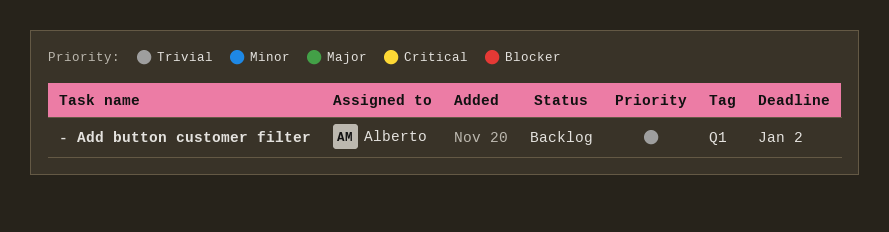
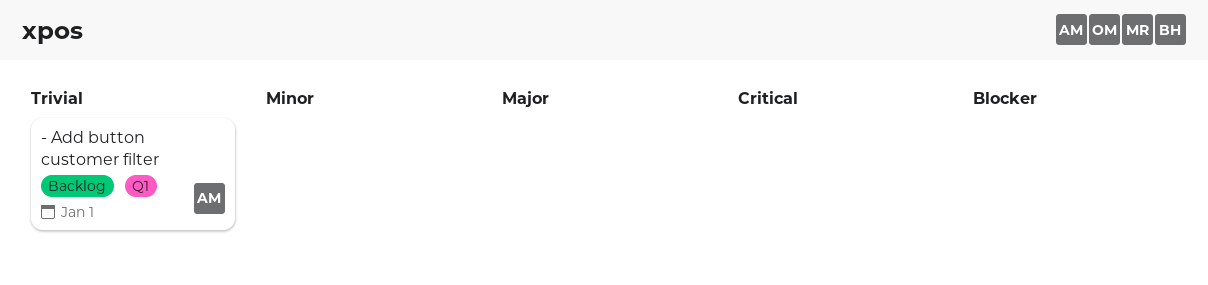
- Add button customer filter, due: Jan 2 -> Jan 1

